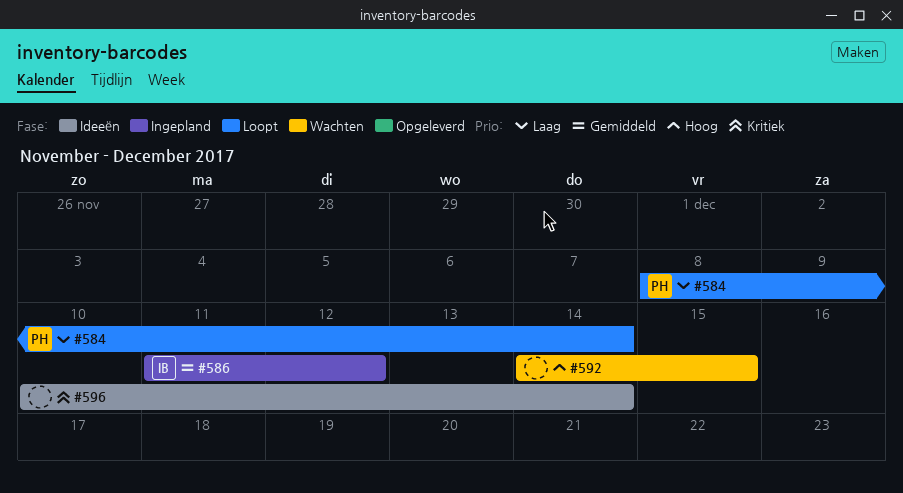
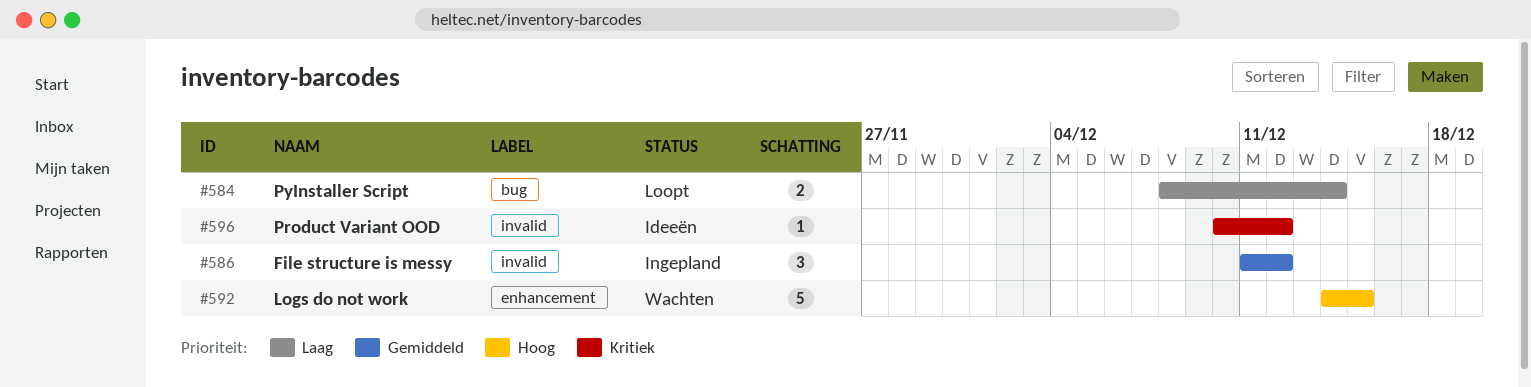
#596, due: Dec 14 -> Dec 12

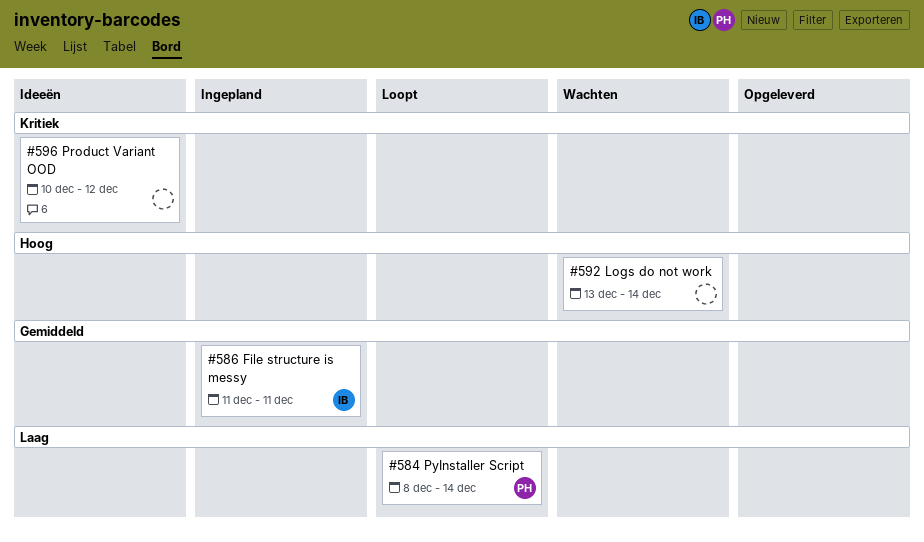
#586, due: Dec 12 -> Dec 11
#592, start: Dec 14 -> Dec 13
#592, due: Dec 15 -> Dec 14

